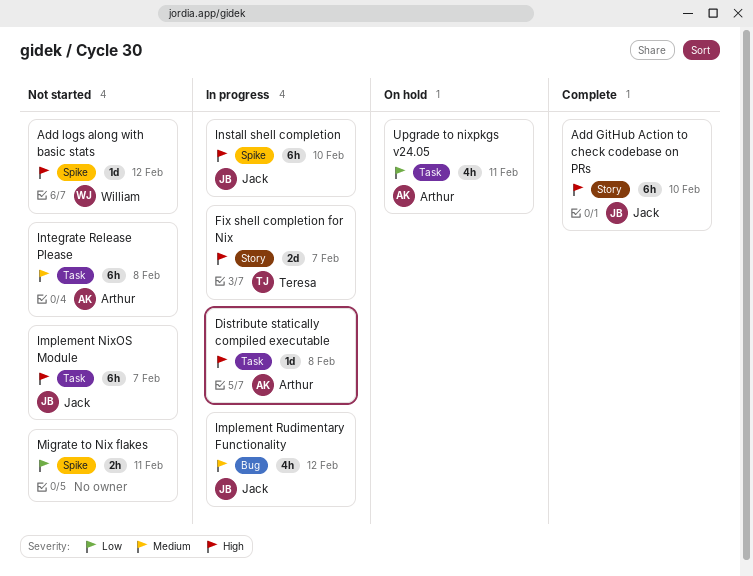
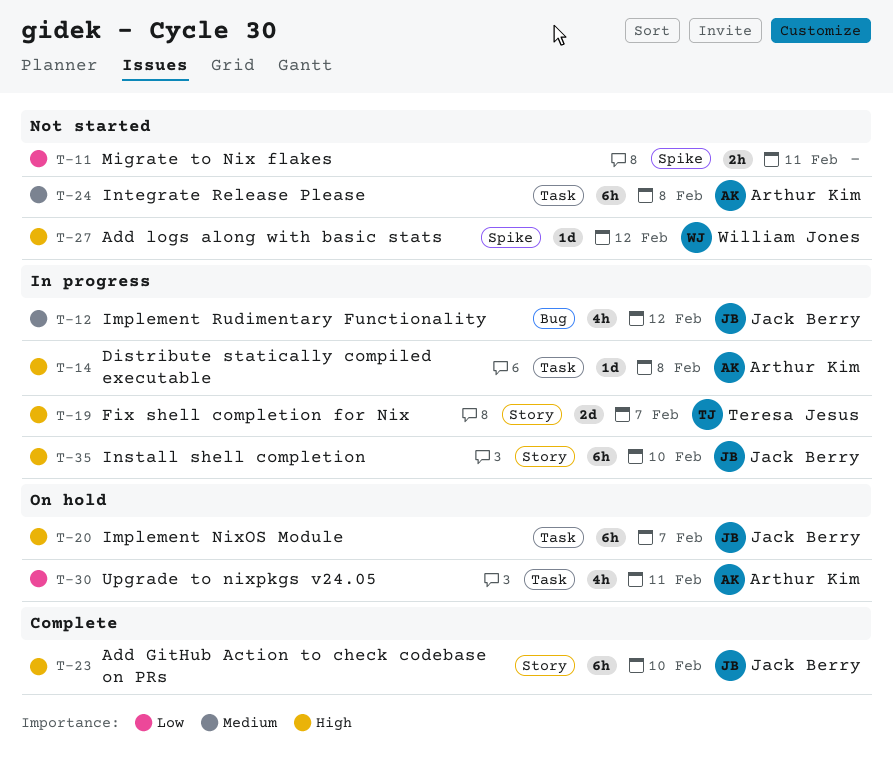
Implement NixOS Module, status: Not started -> On hold
Install shell completion, label: Spike -> Story

